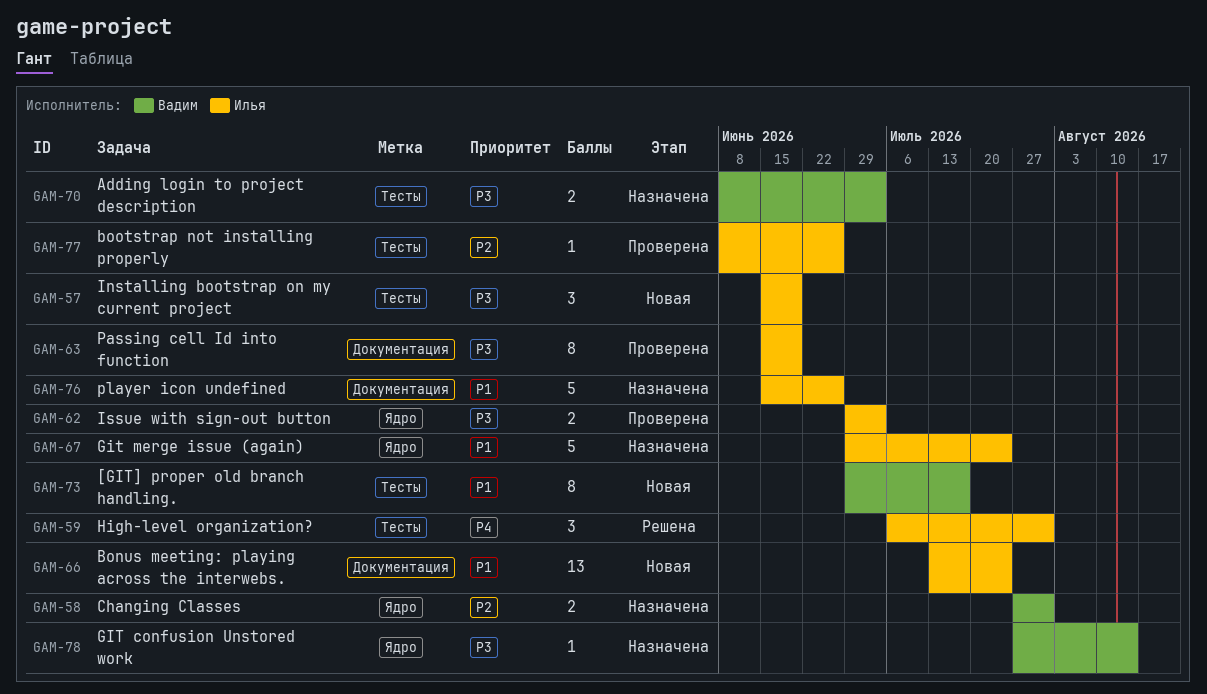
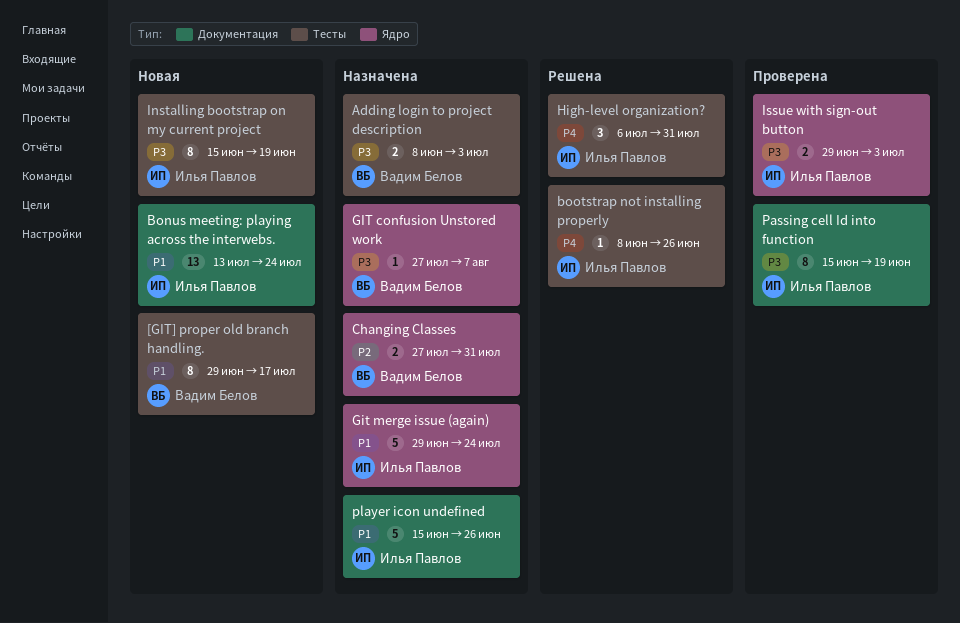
bootstrap not installing properly, status: Проверена -> Решена
bootstrap not installing properly, priority: P2 -> P4
GIT confusion Unstored work, due: Aug 14 -> Aug 7
Installing bootstrap on my current project, estimate: 3 -> 8

